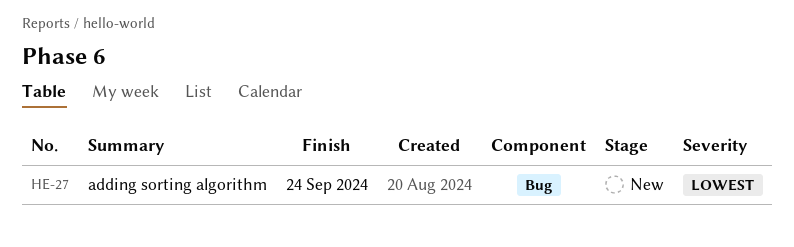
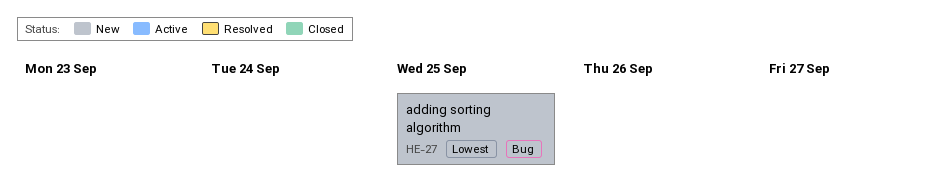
HE-27, due: Sep 24 -> Sep 25

